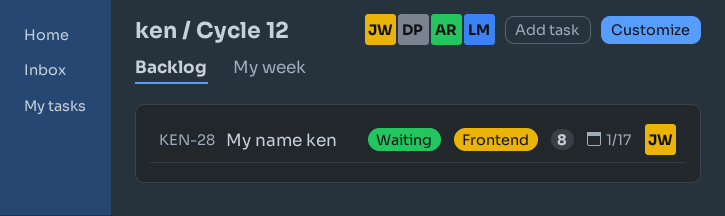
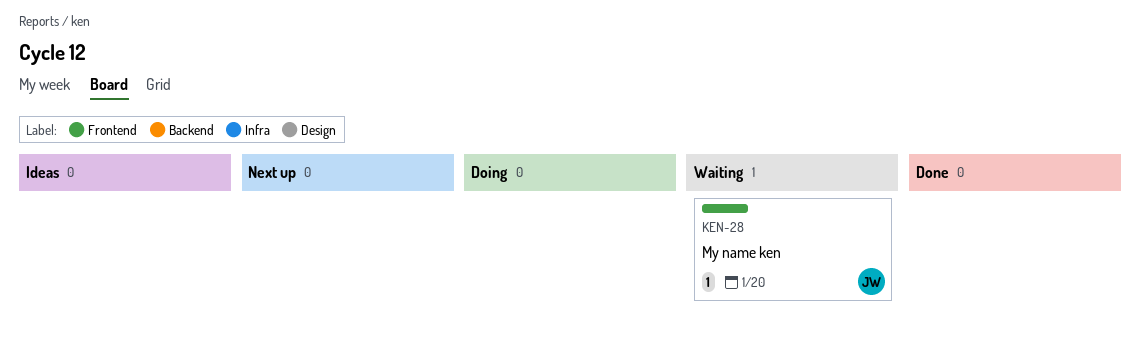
KEN-28, estimate: 8 -> 1
KEN-28, due: Jan 17 -> Jan 20

